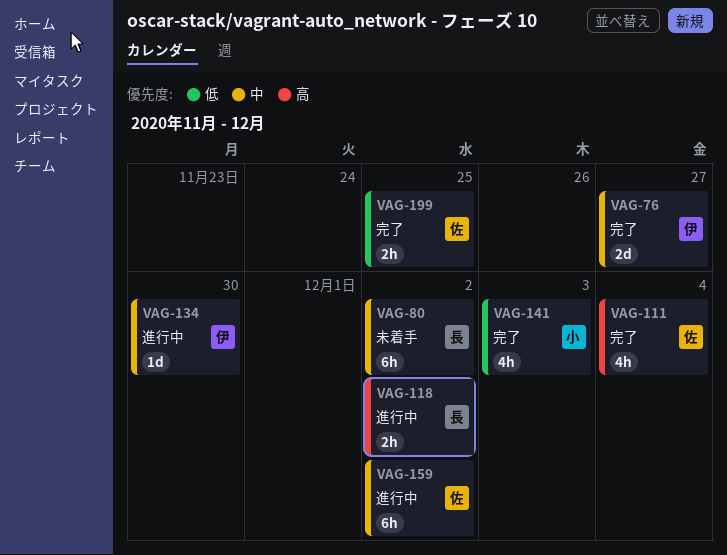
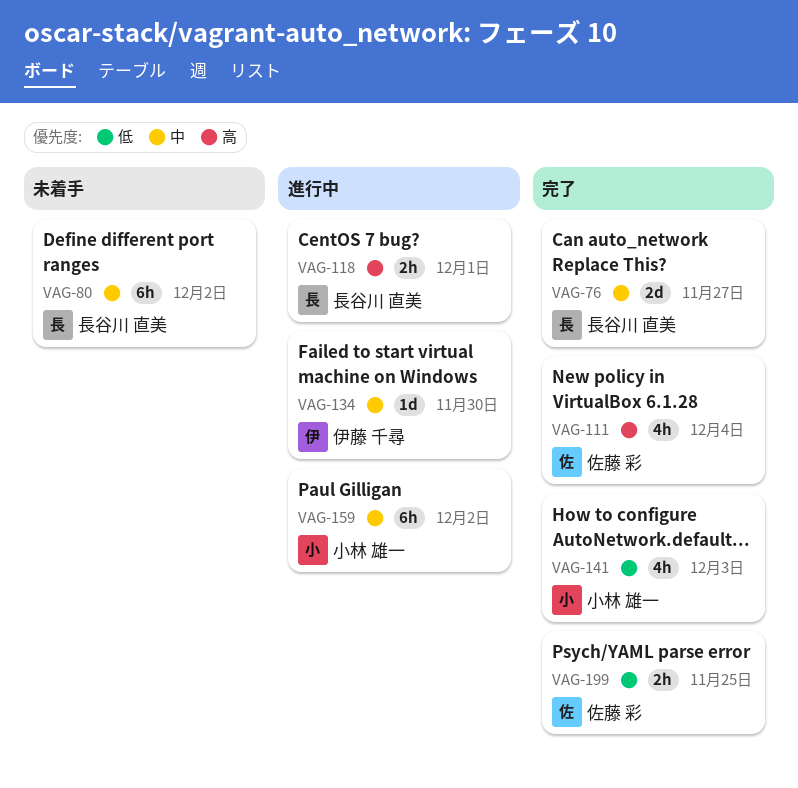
VAG-76, owner: 伊藤 千尋 -> 長谷川 直美
VAG-118, due: Dec 2 -> Dec 1
VAG-159, owner: 佐藤 彩 -> 小林 雄一

